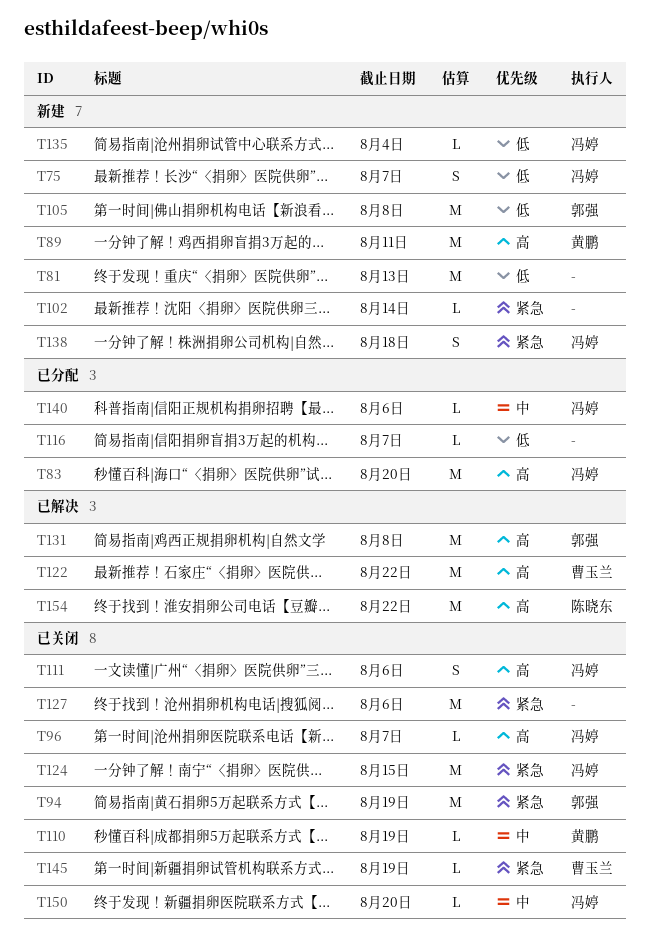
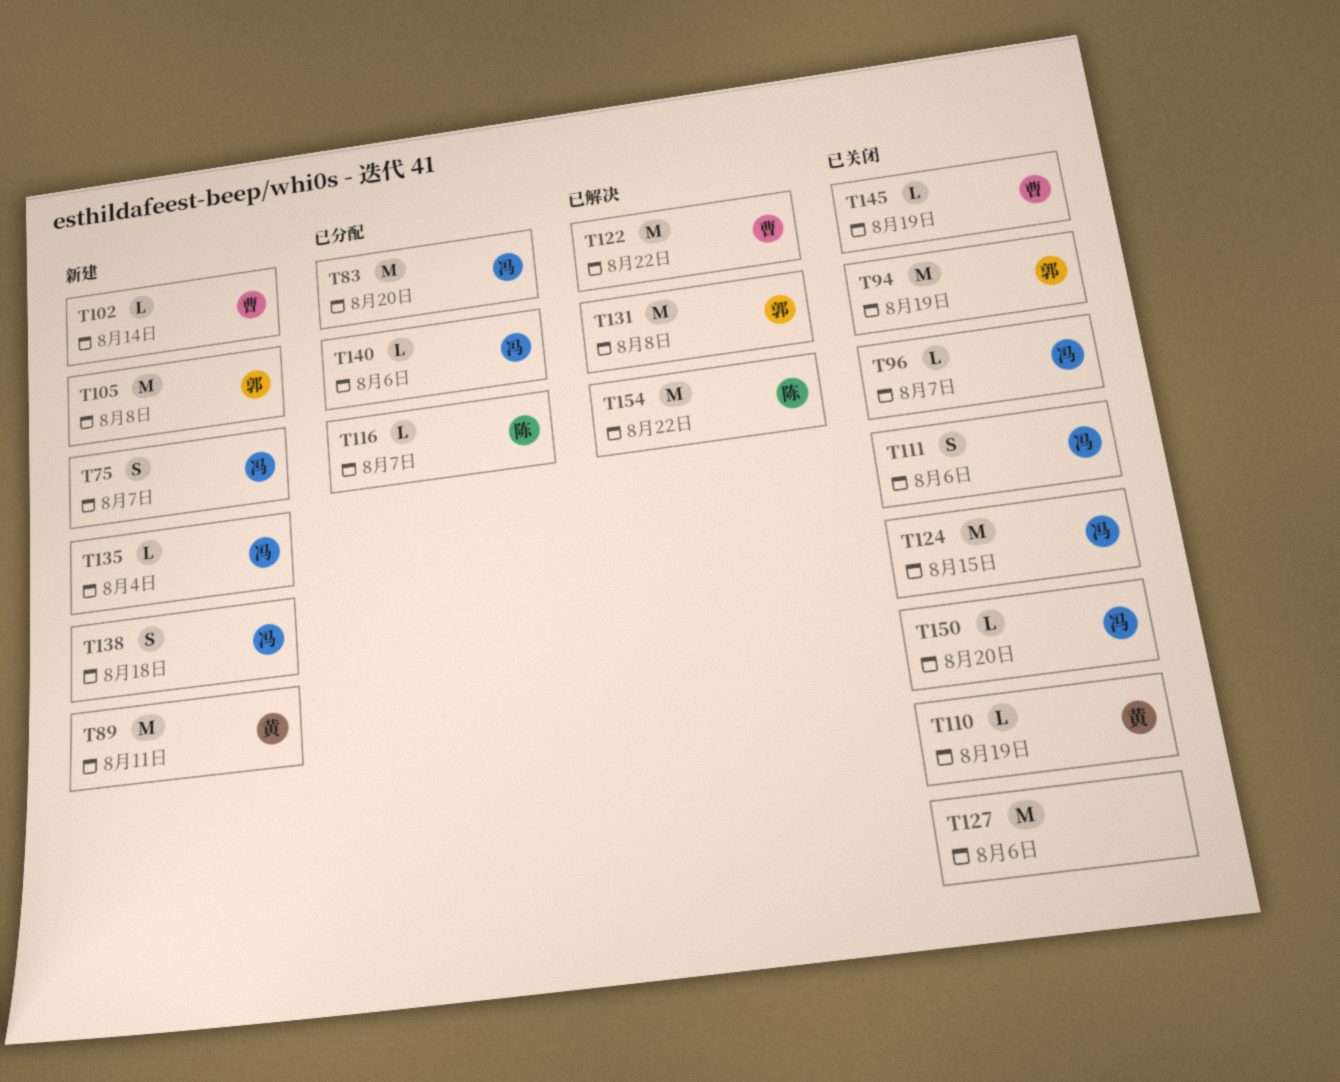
T81: present -> none
T102, owner: none -> 曹玉兰
T116, owner: none -> 陈晓东

